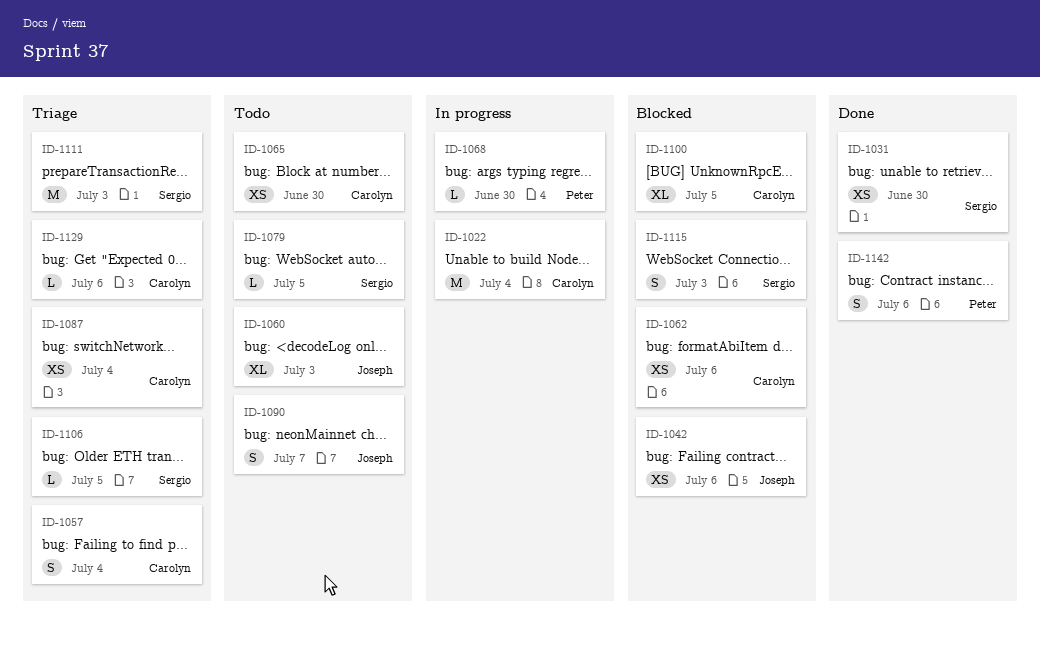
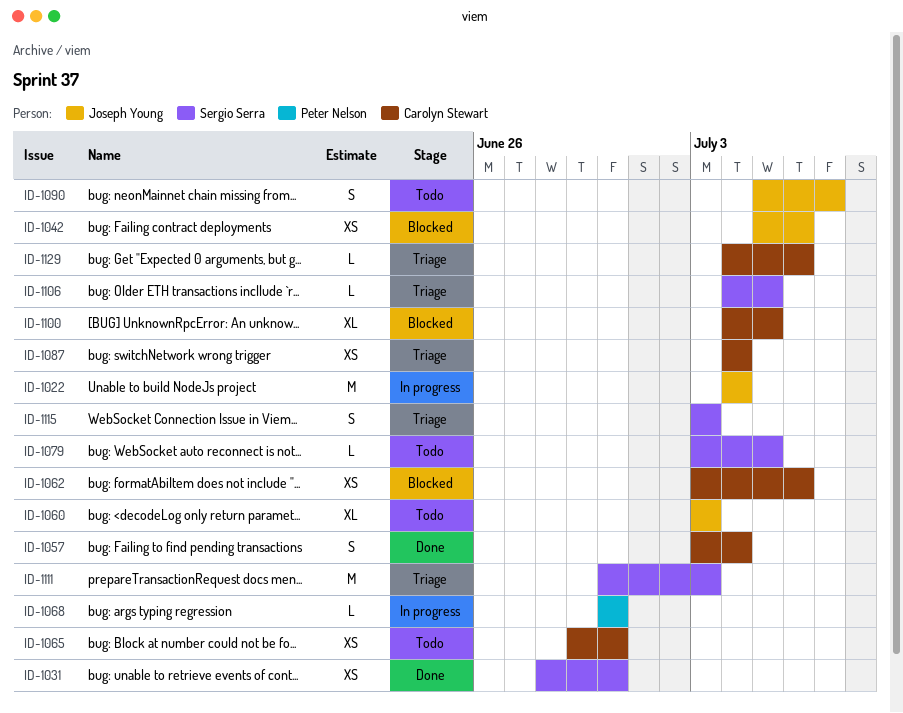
ID-1022, owner: Carolyn Stewart -> Joseph Young
ID-1057, status: Triage -> Done
ID-1115, status: Blocked -> Triage
ID-1142: present -> none

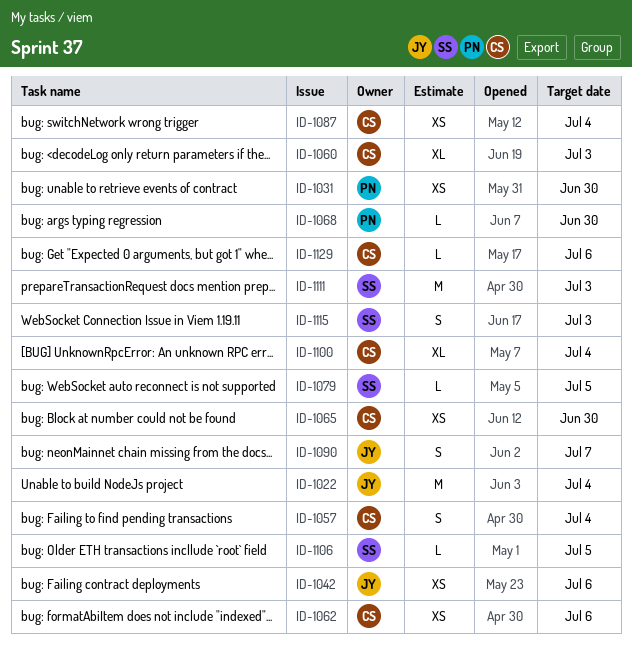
ID-1031, owner: Sergio Serra -> Peter Nelson
ID-1060, owner: Joseph Young -> Carolyn Stewart
ID-1100, due: Jul 5 -> Jul 4

